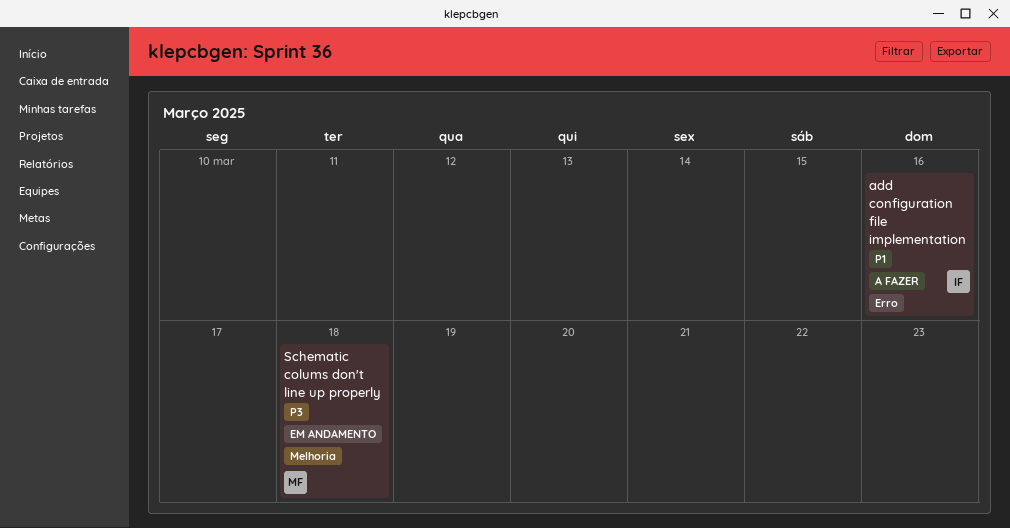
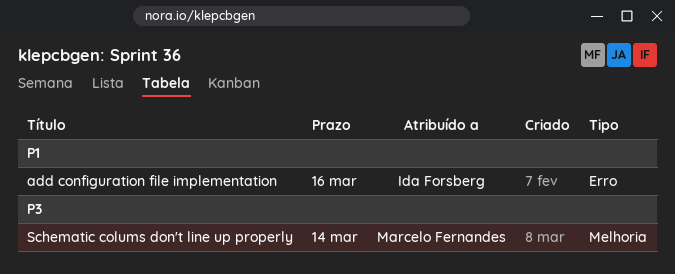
Schematic colums don't line up properly, due: Mar 18 -> Mar 14

